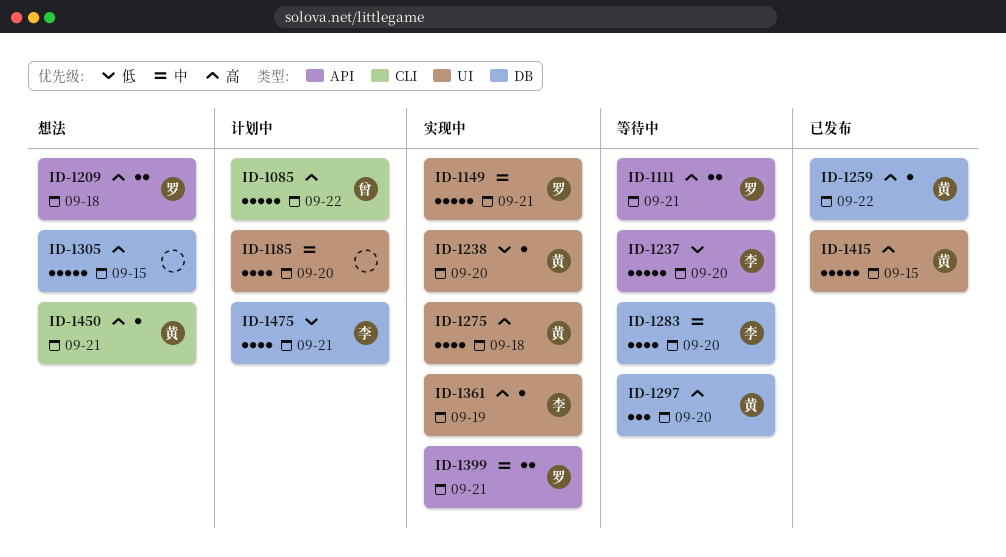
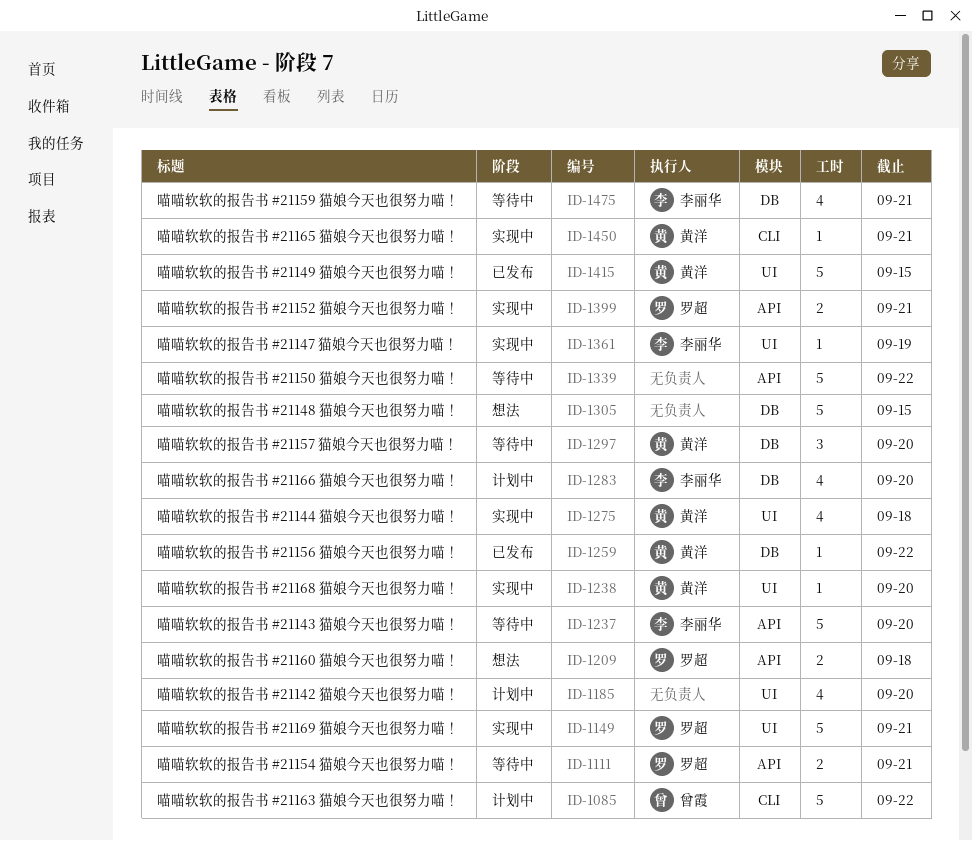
ID-1283, status: 等待中 -> 计划中
ID-1339: none -> present
ID-1450, status: 想法 -> 实现中
ID-1475, status: 计划中 -> 等待中

